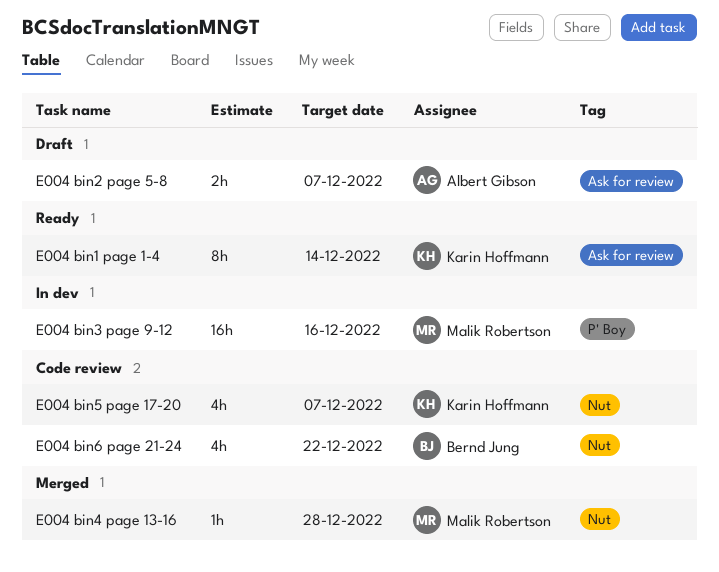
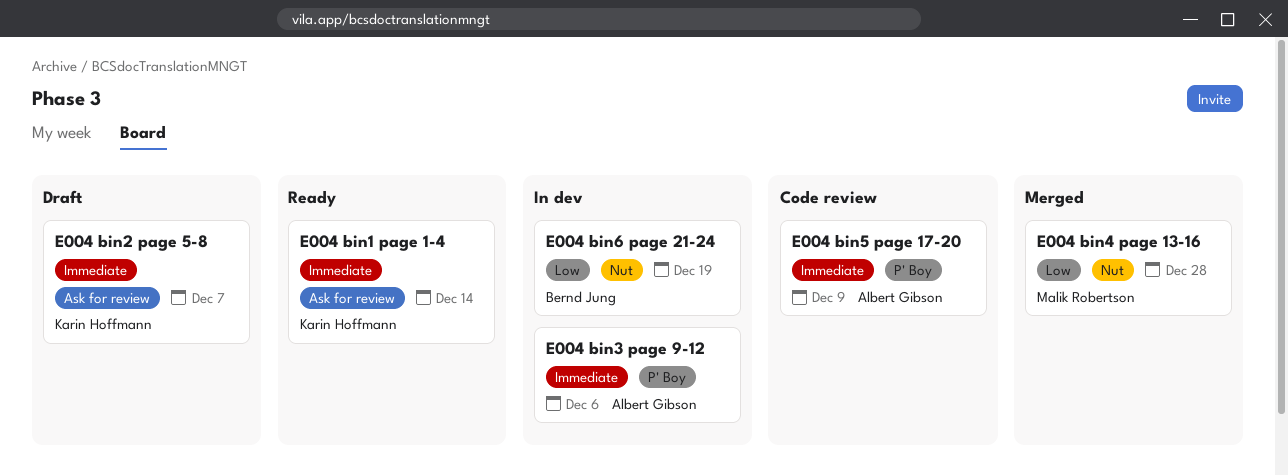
E004 bin2 page 5-8, owner: Albert Gibson -> Karin Hoffmann
E004 bin3 page 9-12, owner: Malik Robertson -> Albert Gibson
E004 bin3 page 9-12, due: Dec 16 -> Dec 6
E004 bin5 page 17-20, owner: Karin Hoffmann -> Albert Gibson
E004 bin5 page 17-20, label: Nut -> P' Boy
E004 bin5 page 17-20, due: Dec 7 -> Dec 9
E004 bin6 page 21-24, status: Code review -> In dev
E004 bin6 page 21-24, due: Dec 22 -> Dec 19

